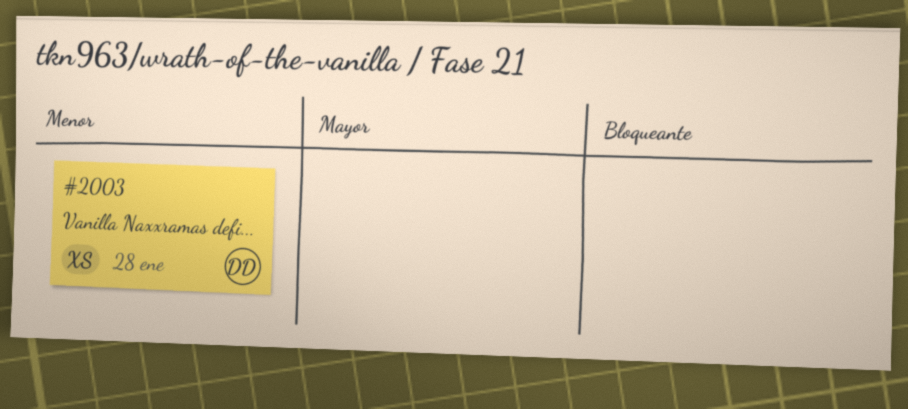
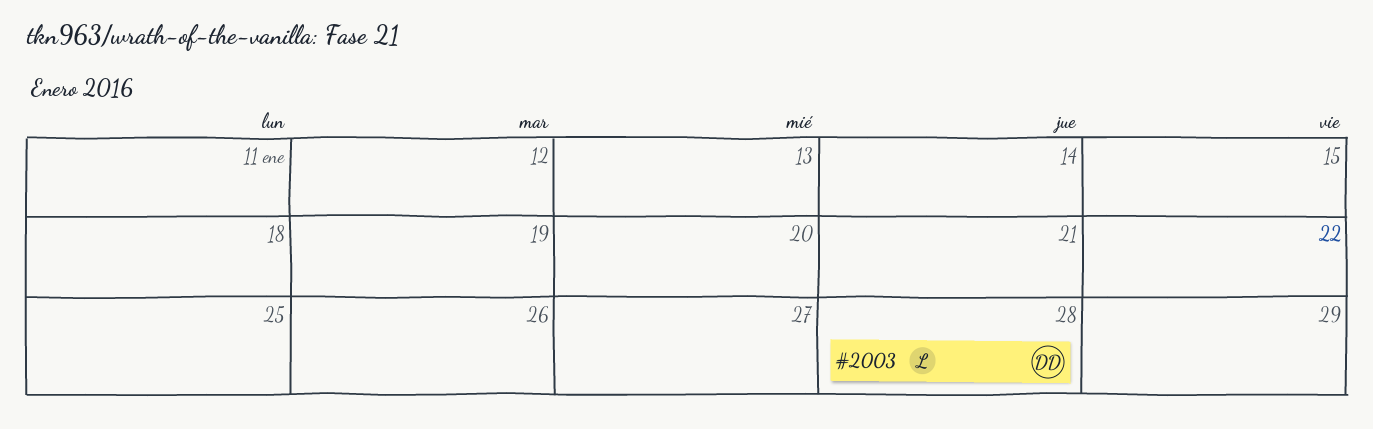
#2003, estimate: XS -> L

